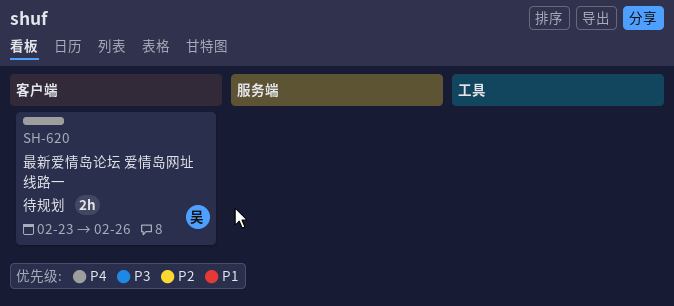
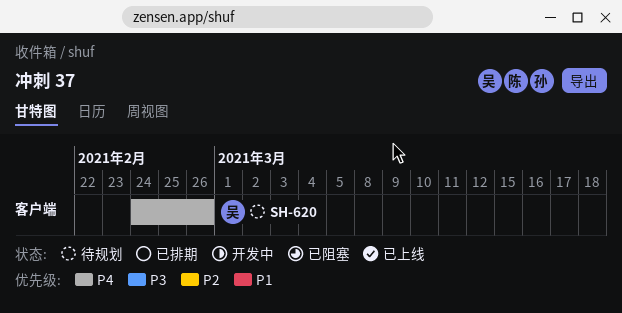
SH-620, start: Feb 23 -> Feb 24

